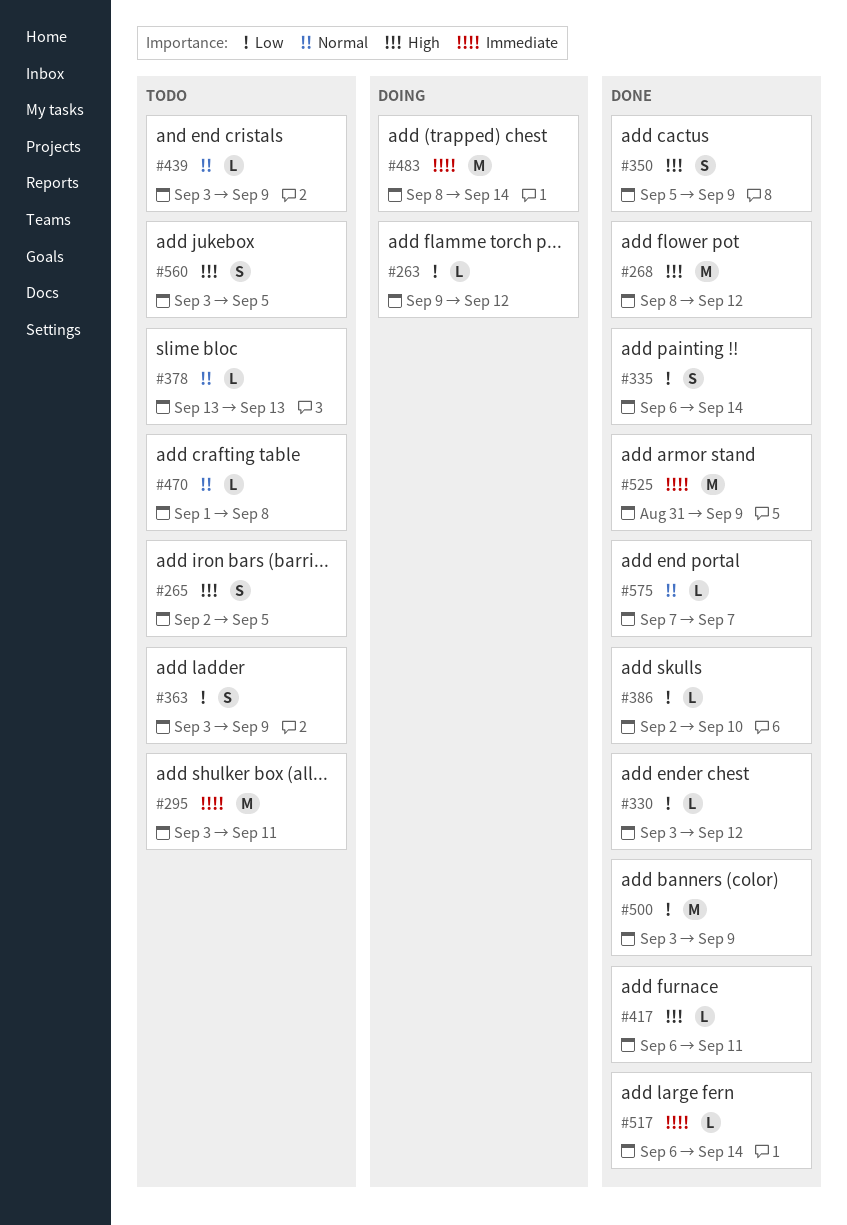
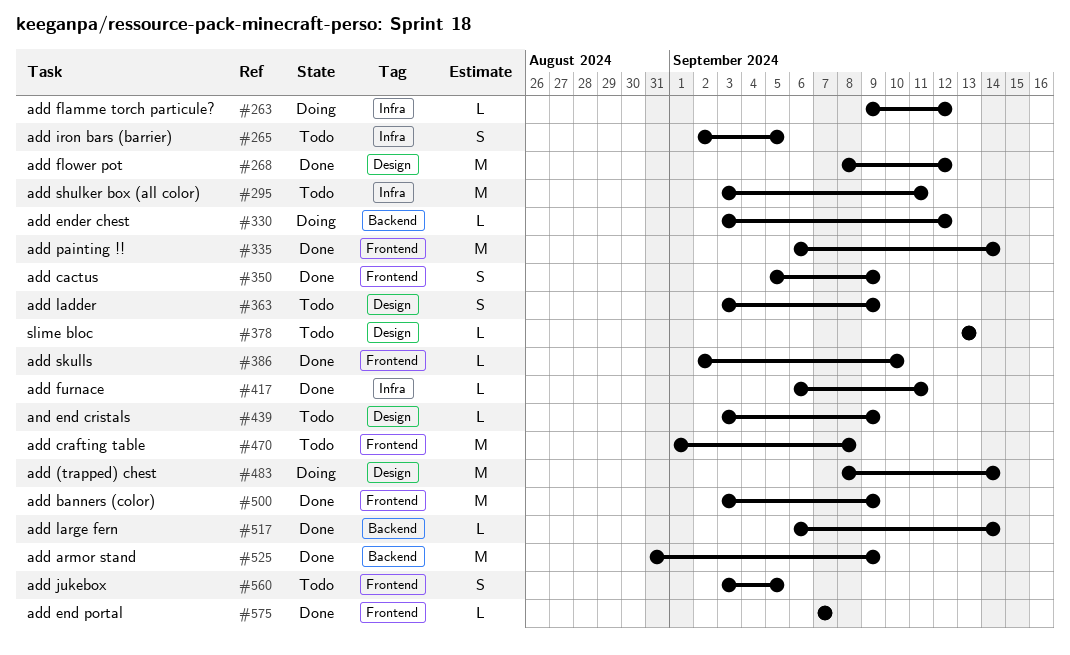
#330, status: Done -> Doing
#335, estimate: S -> M
#470, estimate: L -> M

